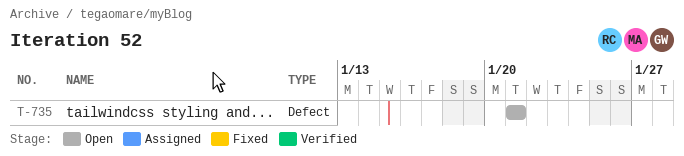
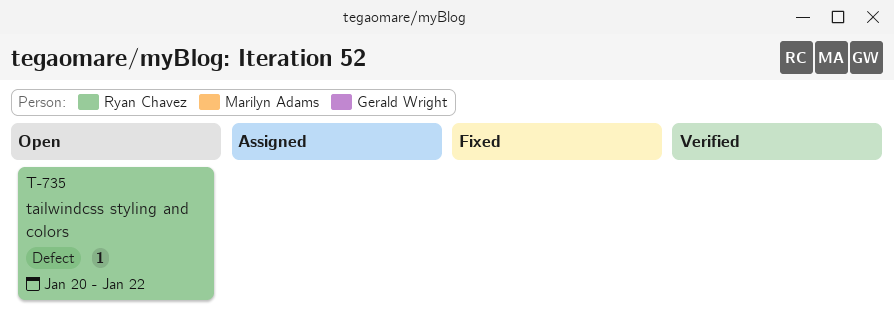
T-735, start: Jan 21 -> Jan 20
T-735, due: Jan 21 -> Jan 22

